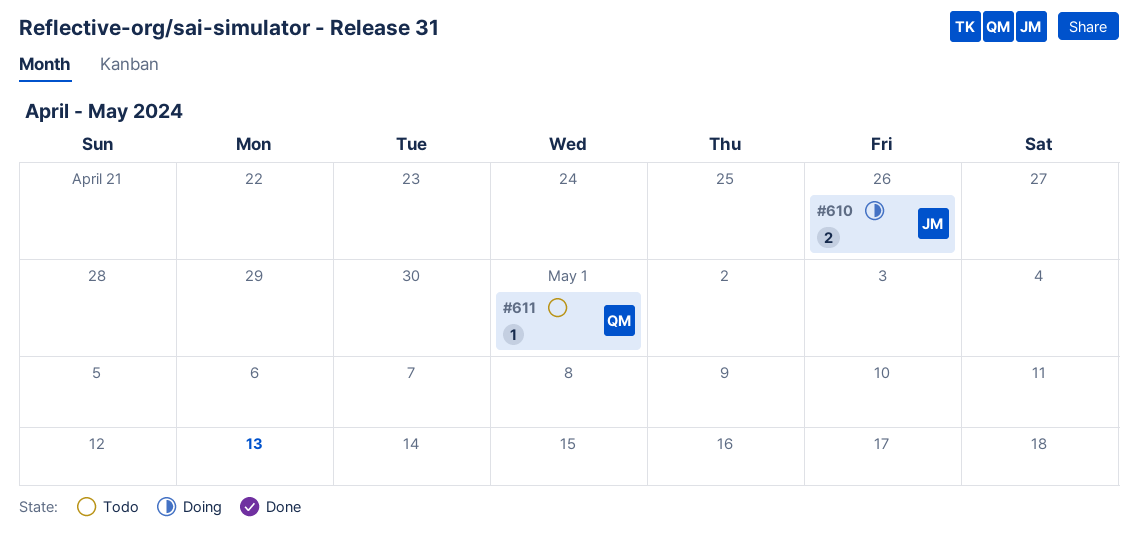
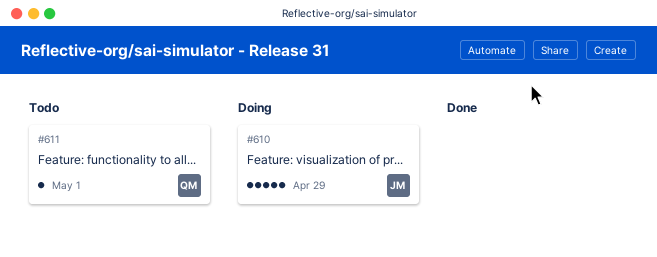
#610, estimate: 2 -> 5
#610, due: Apr 26 -> Apr 29

